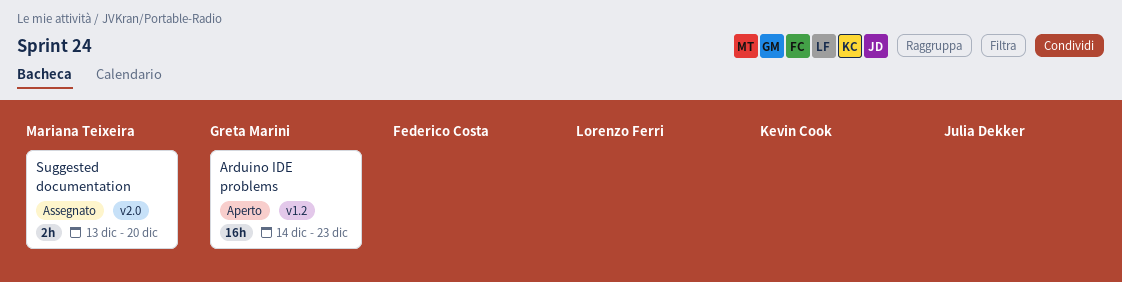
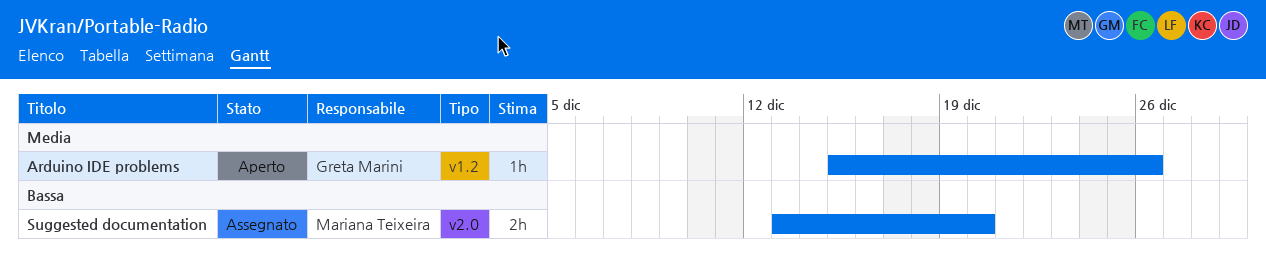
Arduino IDE problems, estimate: 16h -> 1h
Arduino IDE problems, start: Dec 14 -> Dec 15
Arduino IDE problems, due: Dec 23 -> Dec 26

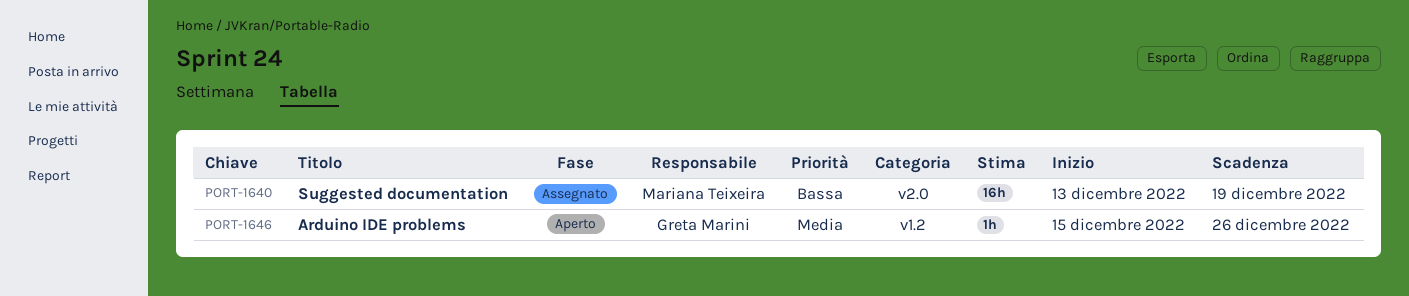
Suggested documentation, estimate: 2h -> 16h
Suggested documentation, due: Dec 20 -> Dec 19

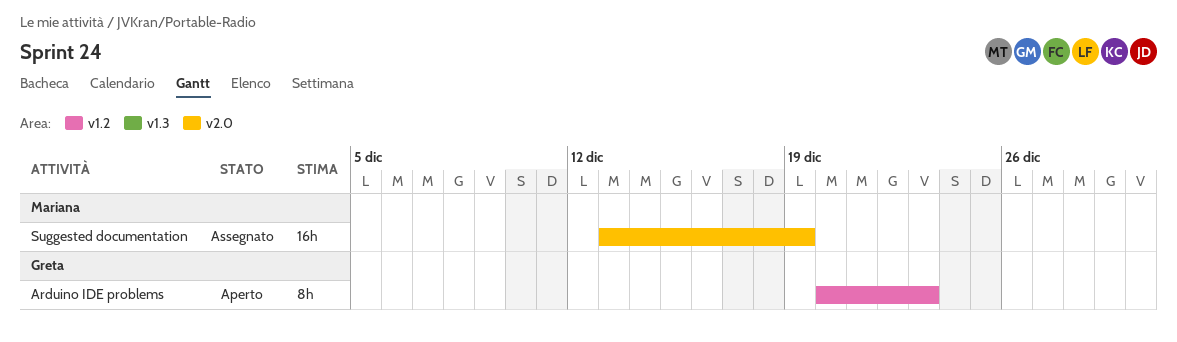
Arduino IDE problems, estimate: 1h -> 8h
Arduino IDE problems, start: Dec 15 -> Dec 20
Arduino IDE problems, due: Dec 26 -> Dec 23

